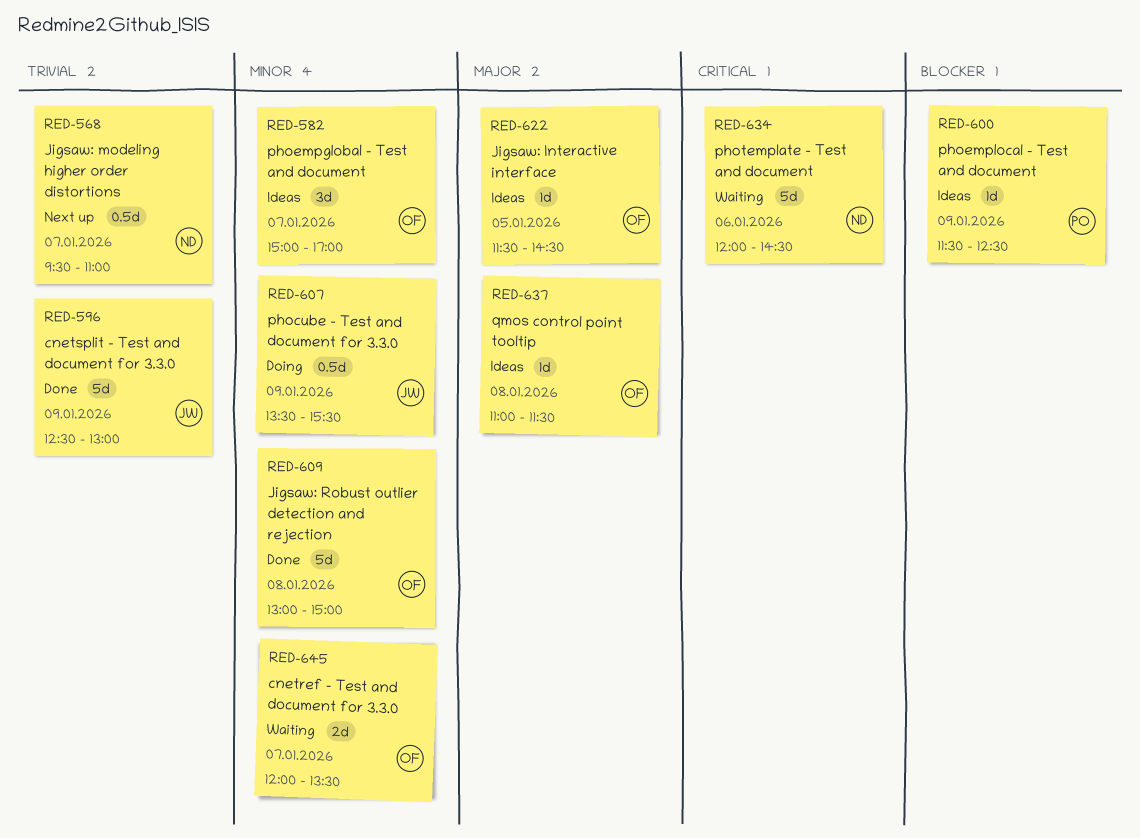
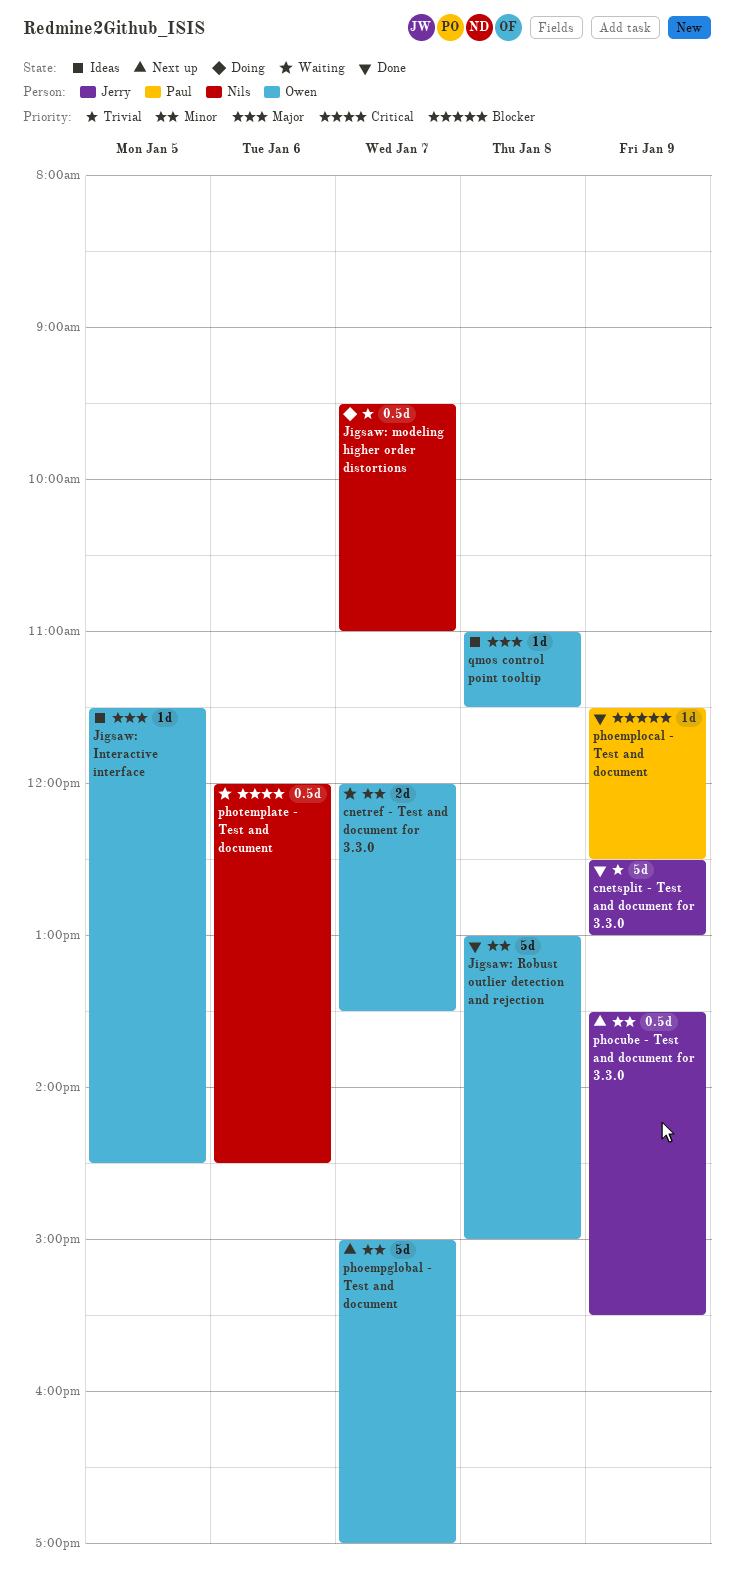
Jigsaw: modeling higher order distortions, status: Next up -> Doing
phocube - Test and document for 3.3.0, status: Doing -> Next up
phoempglobal - Test and document, status: Ideas -> Next up
phoempglobal - Test and document, estimate: 3d -> 5d
phoemplocal - Test and document, status: Ideas -> Done
photemplate - Test and document, estimate: 5d -> 0.5d

